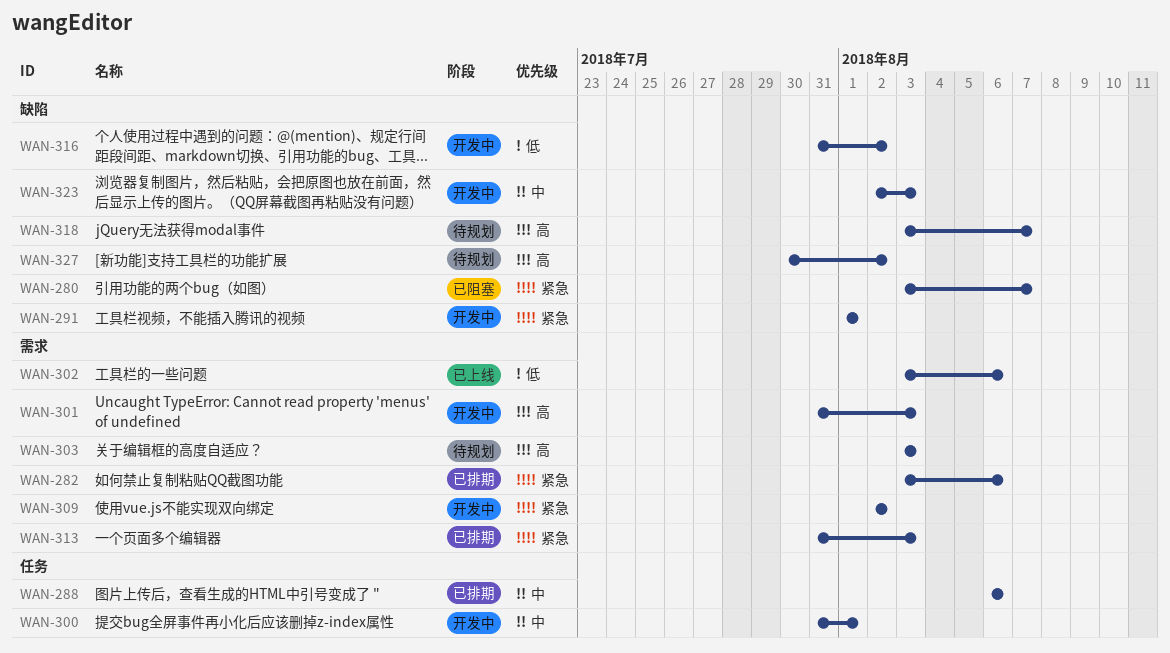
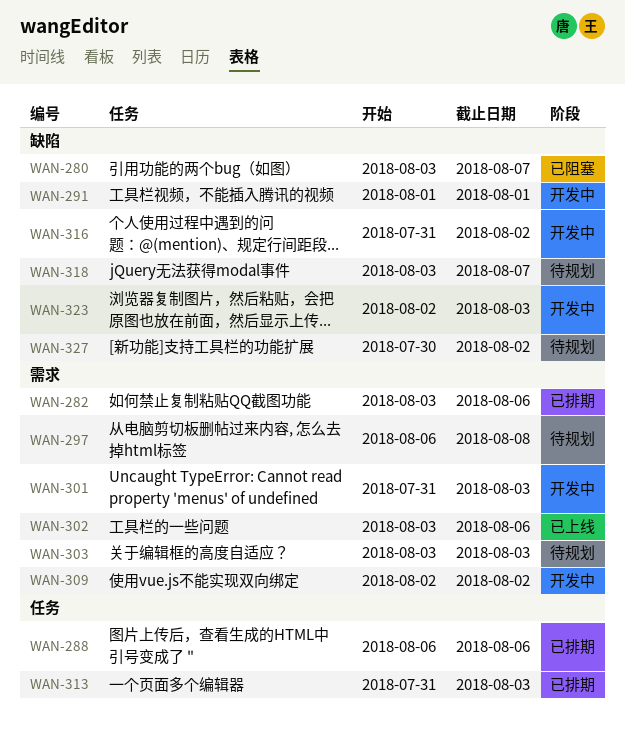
WAN-297: none -> present
WAN-300: present -> none
WAN-313, label: 需求 -> 任务

